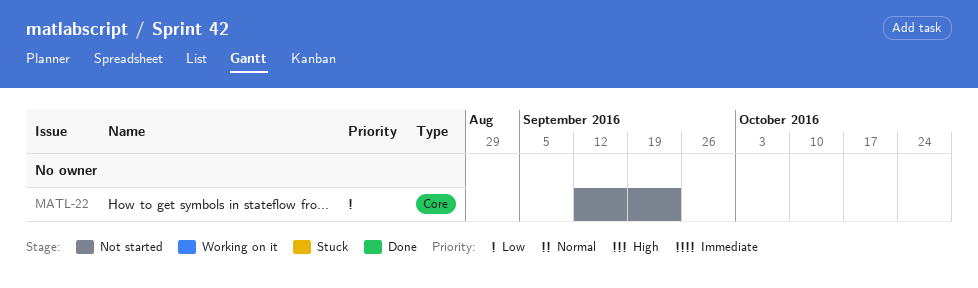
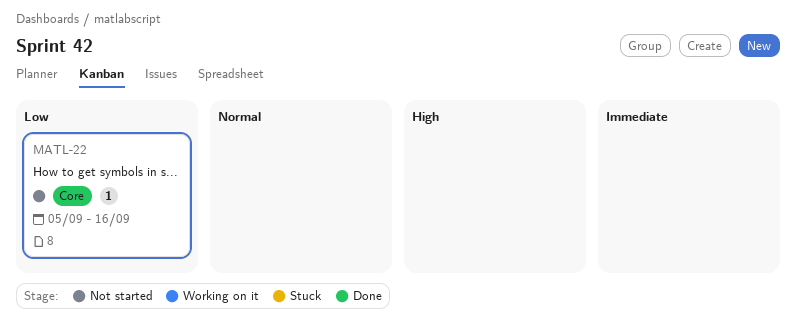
MATL-22, start: Sep 12 -> Sep 5
MATL-22, due: Sep 23 -> Sep 16

